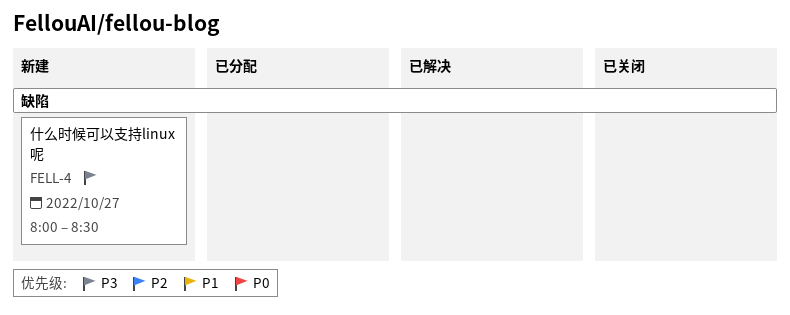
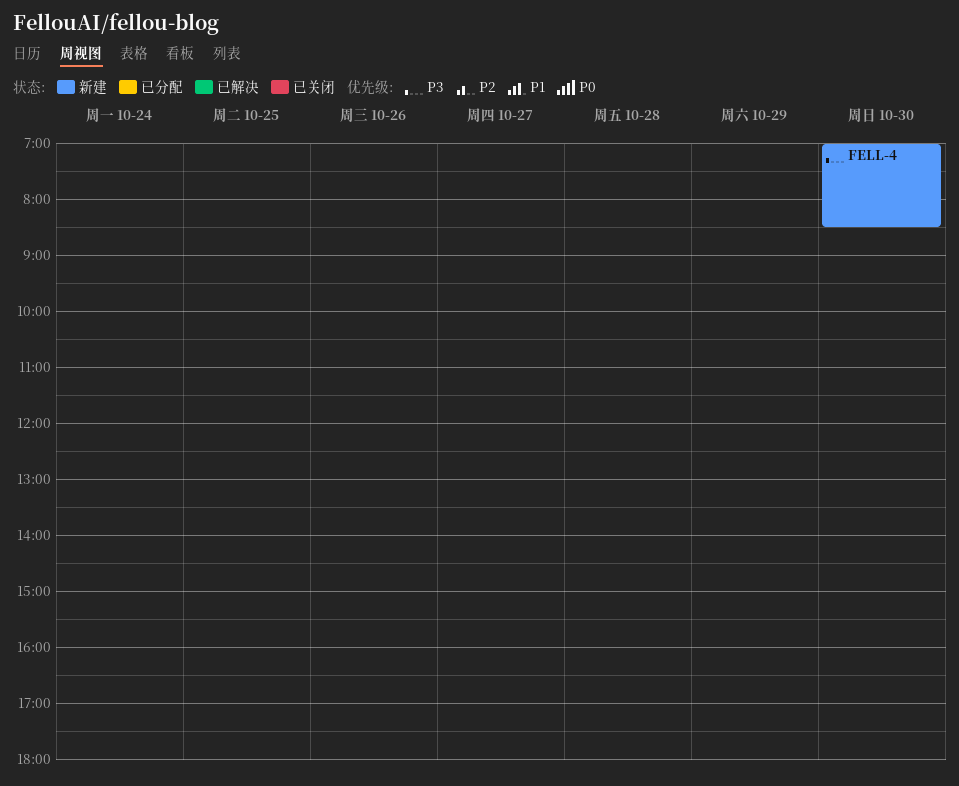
FELL-4, day: Oct 27 -> Oct 30
FELL-4, begins: 08:00 -> 07:00

